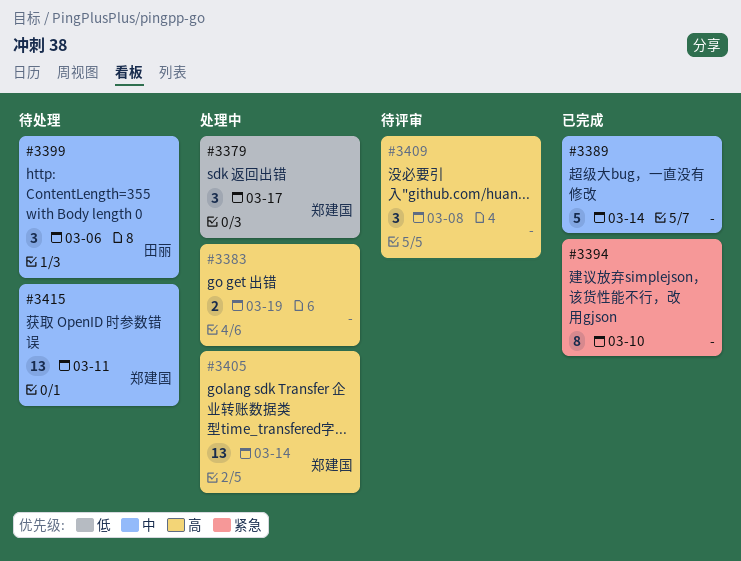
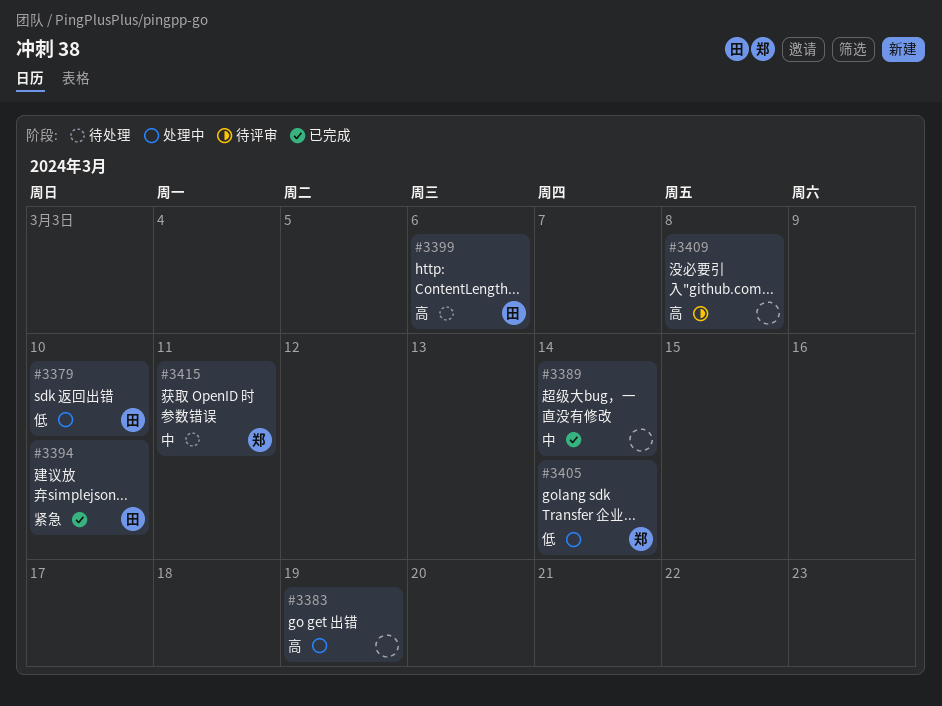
#3379, owner: 郑建国 -> 田丽
#3379, due: Mar 17 -> Mar 10
#3394, owner: none -> 田丽
#3399, priority: 中 -> 高
#3405, priority: 高 -> 低

